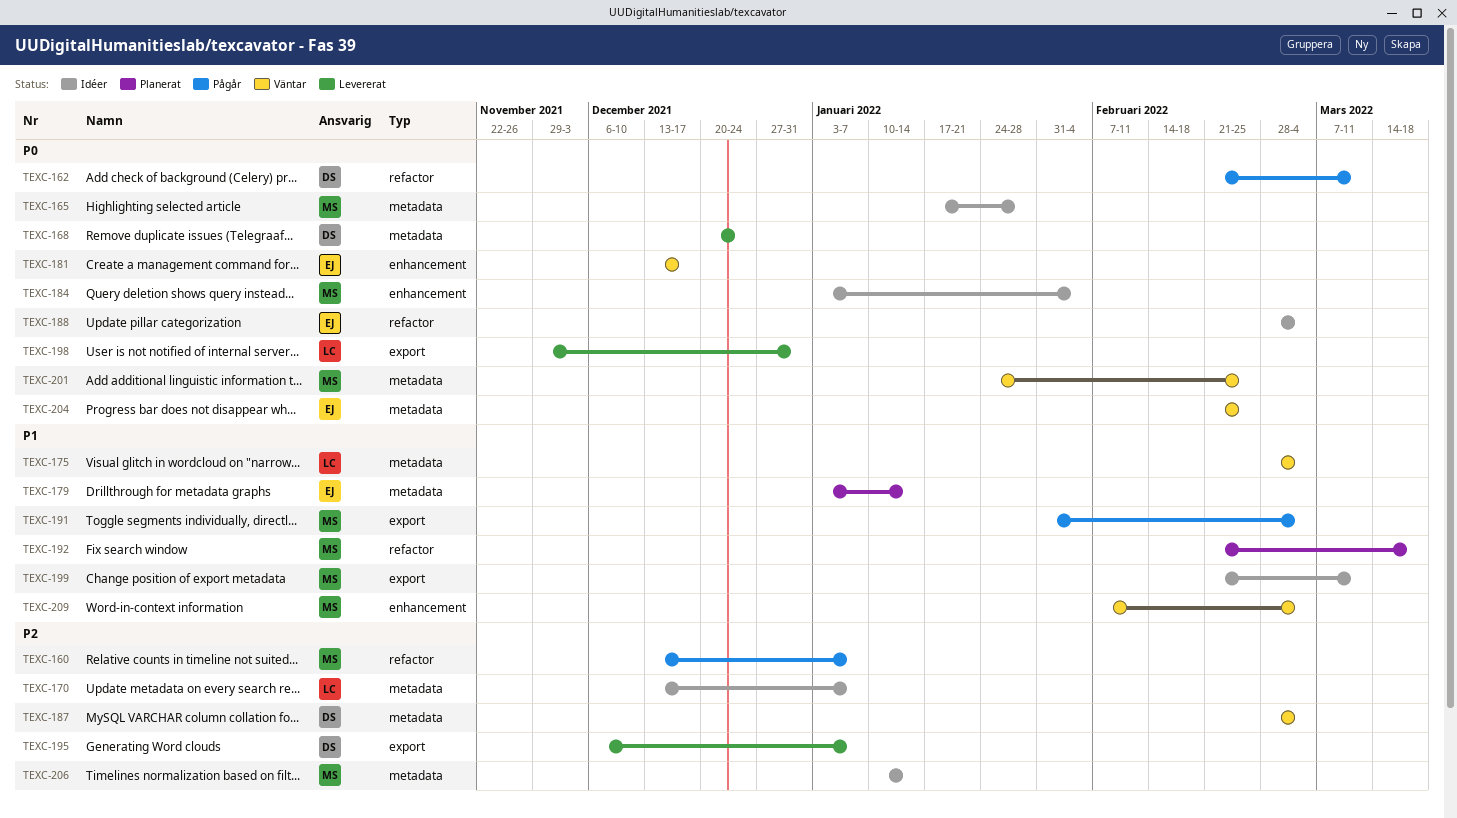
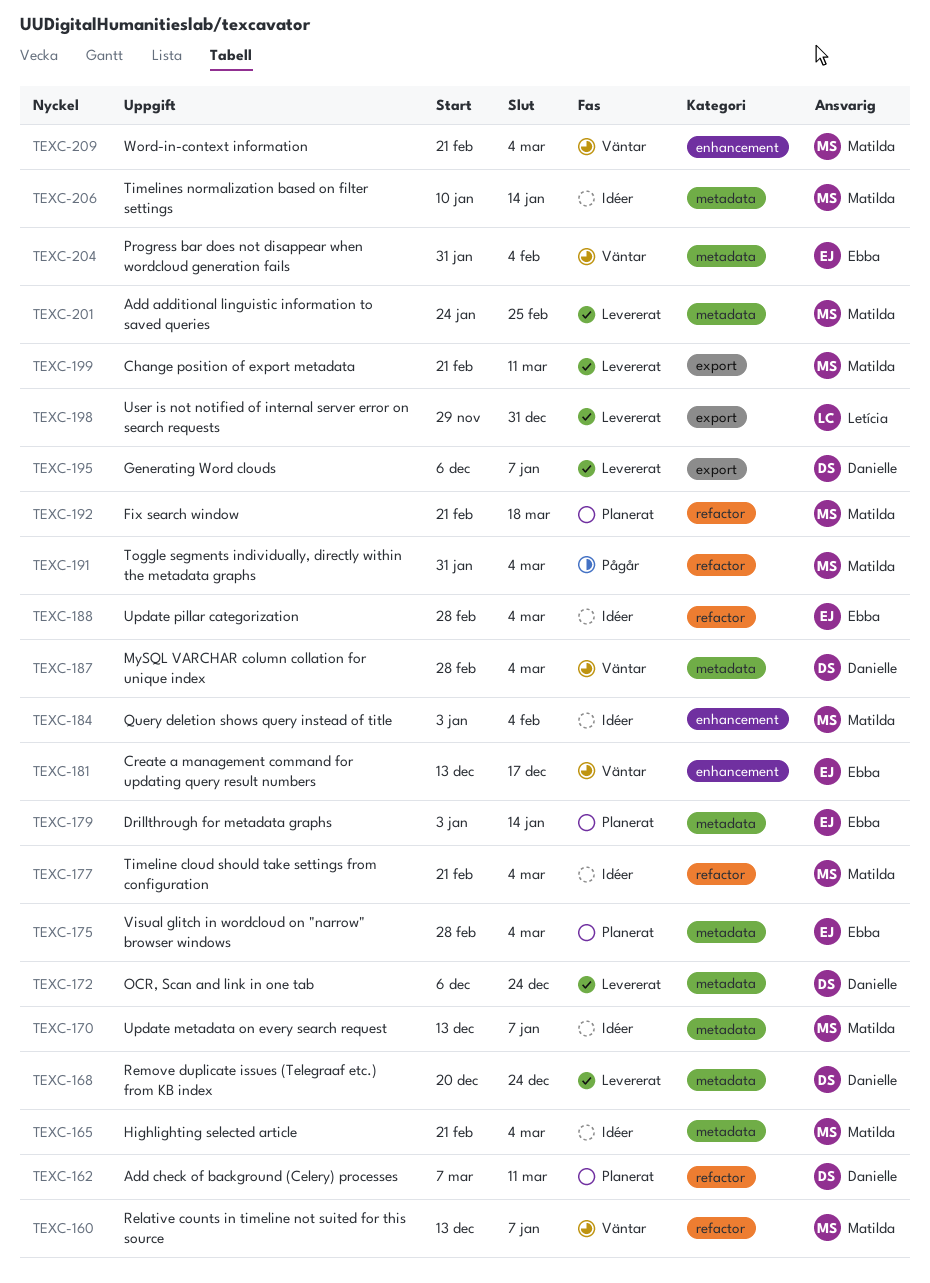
TEXC-160, status: Pågår -> Väntar
TEXC-162, status: Pågår -> Planerat
TEXC-162, start: Feb 21 -> Mar 7
TEXC-165, start: Jan 17 -> Feb 21
TEXC-165, due: Jan 28 -> Mar 4
TEXC-170, owner: Letícia -> Matilda
TEXC-172: none -> present
TEXC-175, status: Väntar -> Planerat
TEXC-175, owner: Letícia -> Ebba
TEXC-177: none -> present
TEXC-191, label: export -> refactor
TEXC-199, status: Idéer -> Levererat
TEXC-201, status: Väntar -> Levererat
TEXC-204, start: Feb 21 -> Jan 31
TEXC-204, due: Feb 25 -> Feb 4
TEXC-209, start: Feb 7 -> Feb 21

